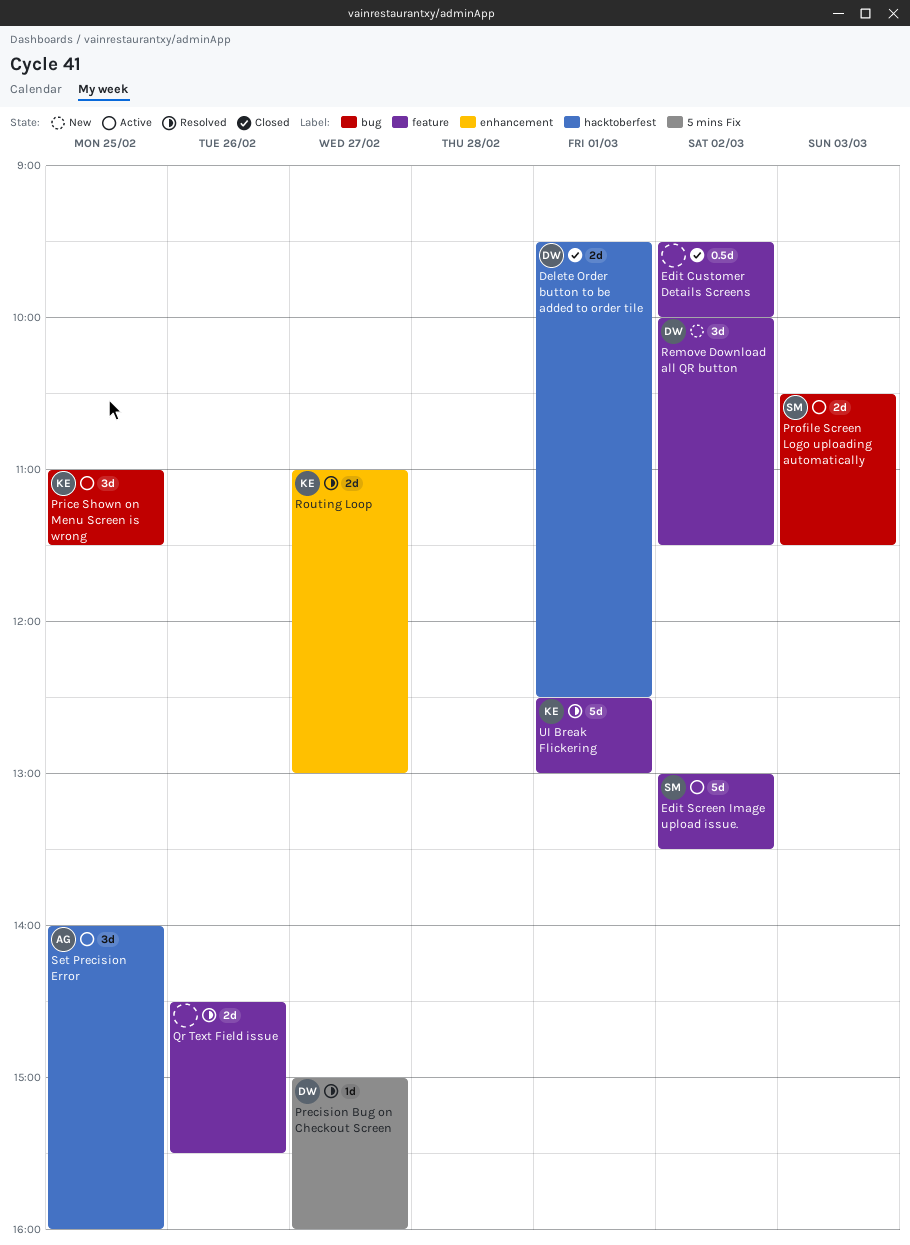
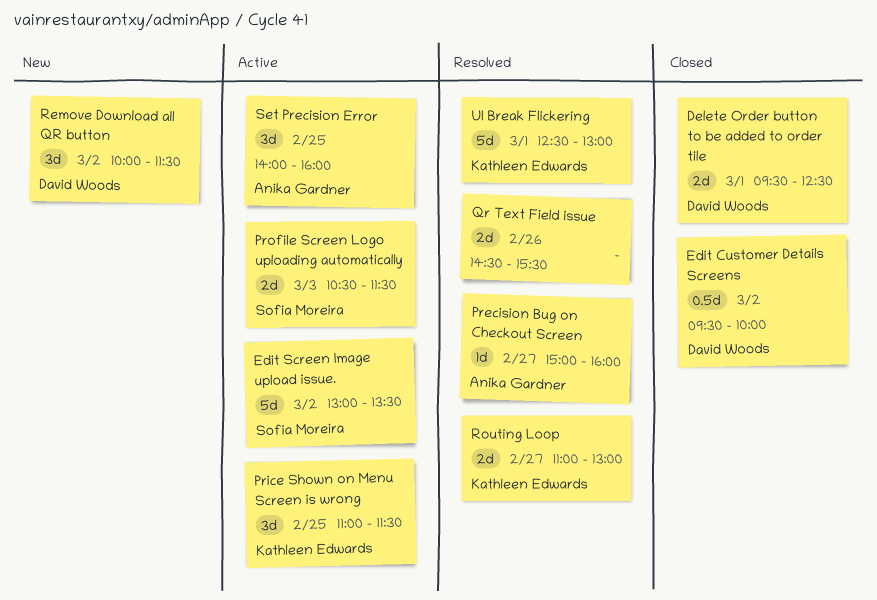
Edit Customer Details Screens, owner: none -> David Woods
Precision Bug on Checkout Screen, owner: David Woods -> Anika Gardner

